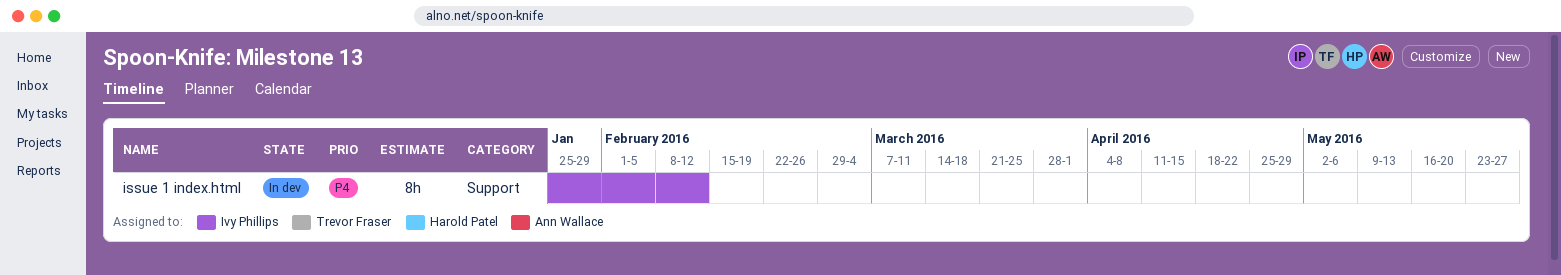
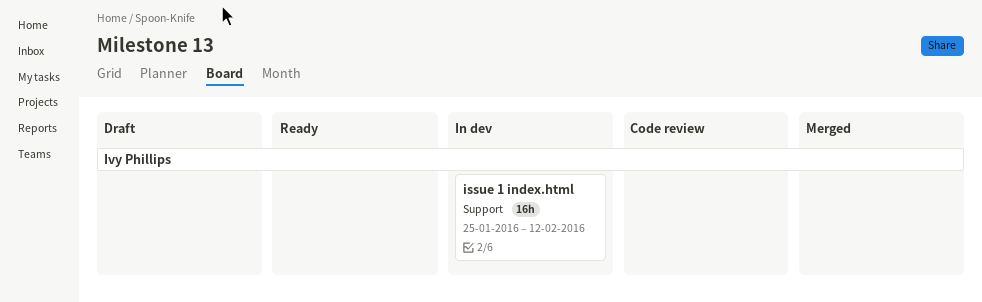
issue 1 index.html, estimate: 8h -> 16h

